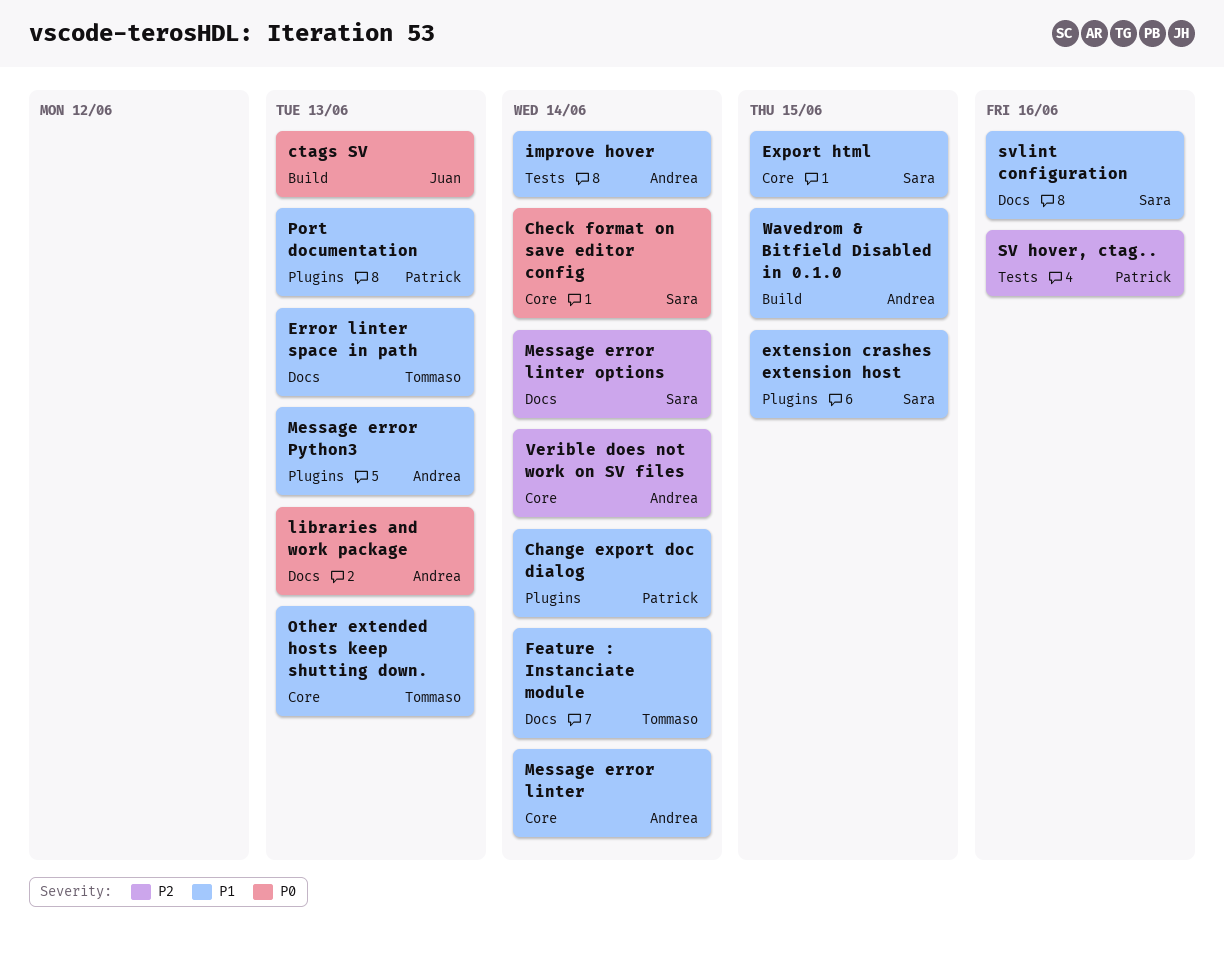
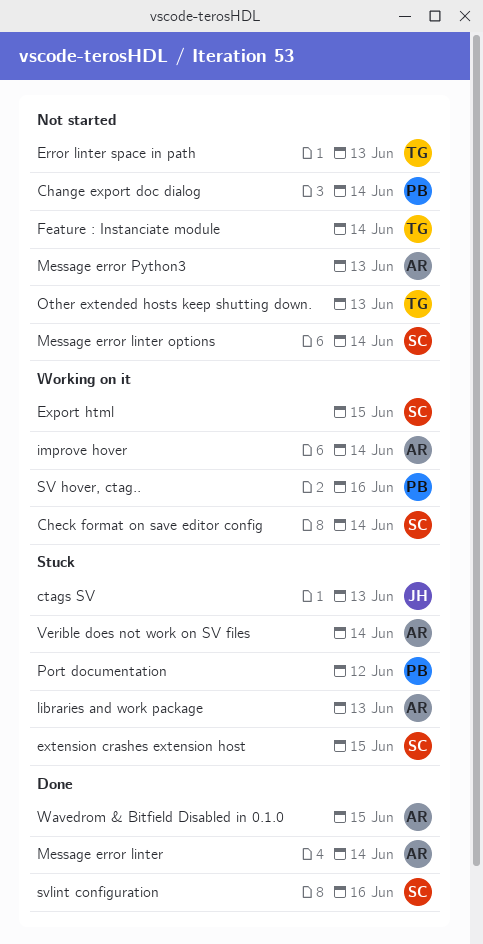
Port documentation, due: Jun 13 -> Jun 12

